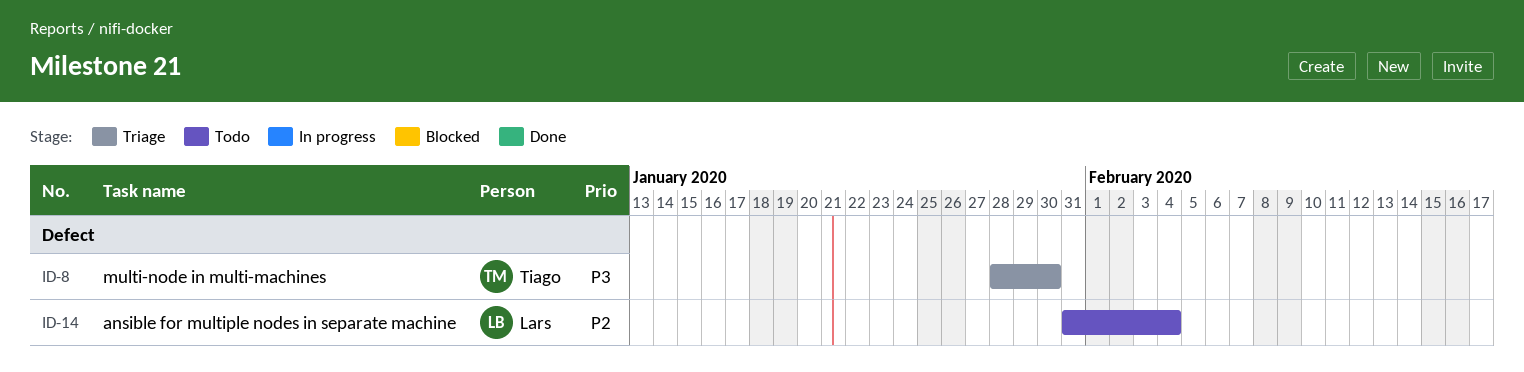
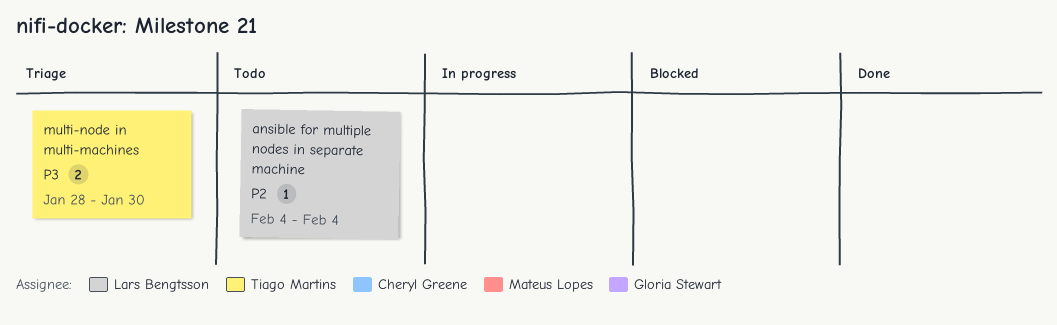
ansible for multiple nodes in separate machine, start: Jan 31 -> Feb 4

